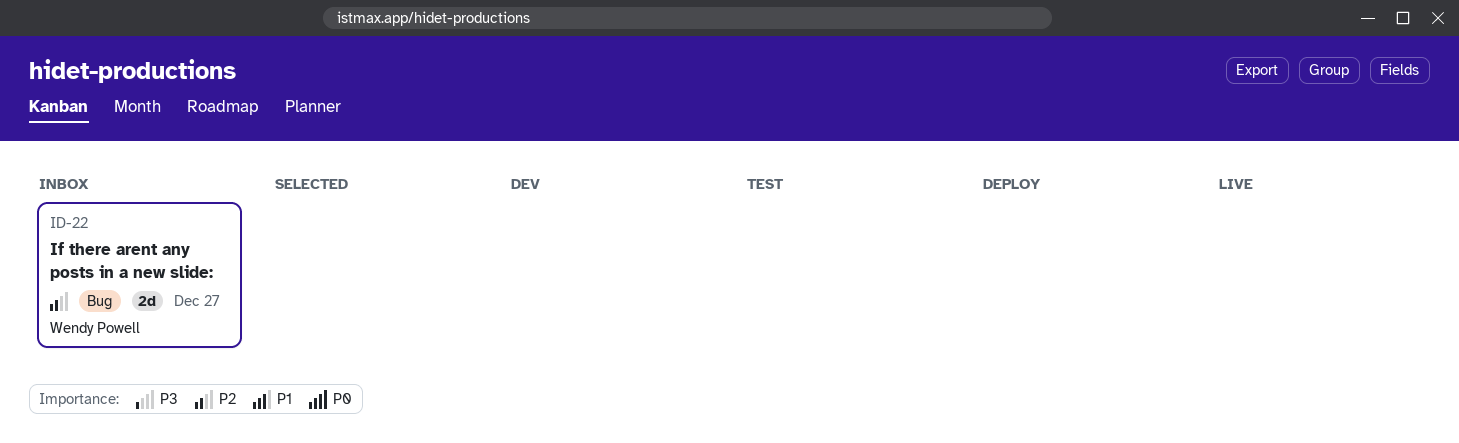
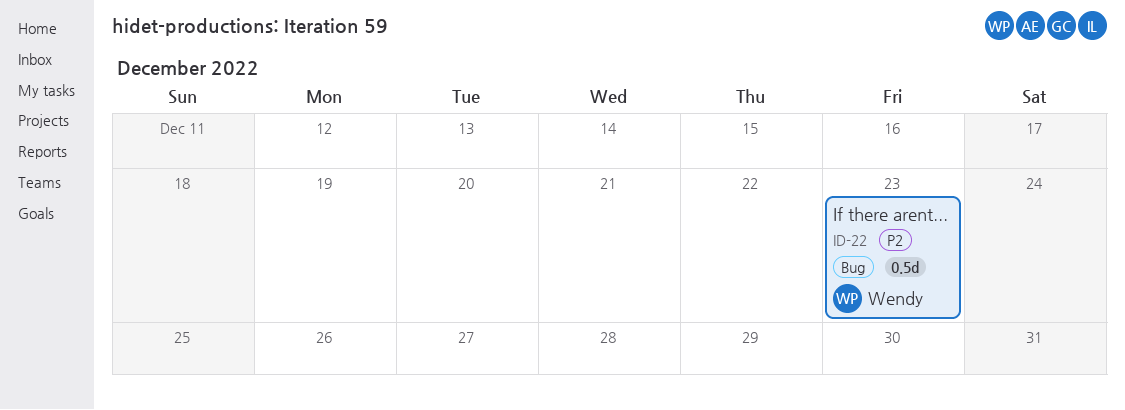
ID-22, estimate: 2d -> 0.5d
ID-22, due: Dec 27 -> Dec 23

